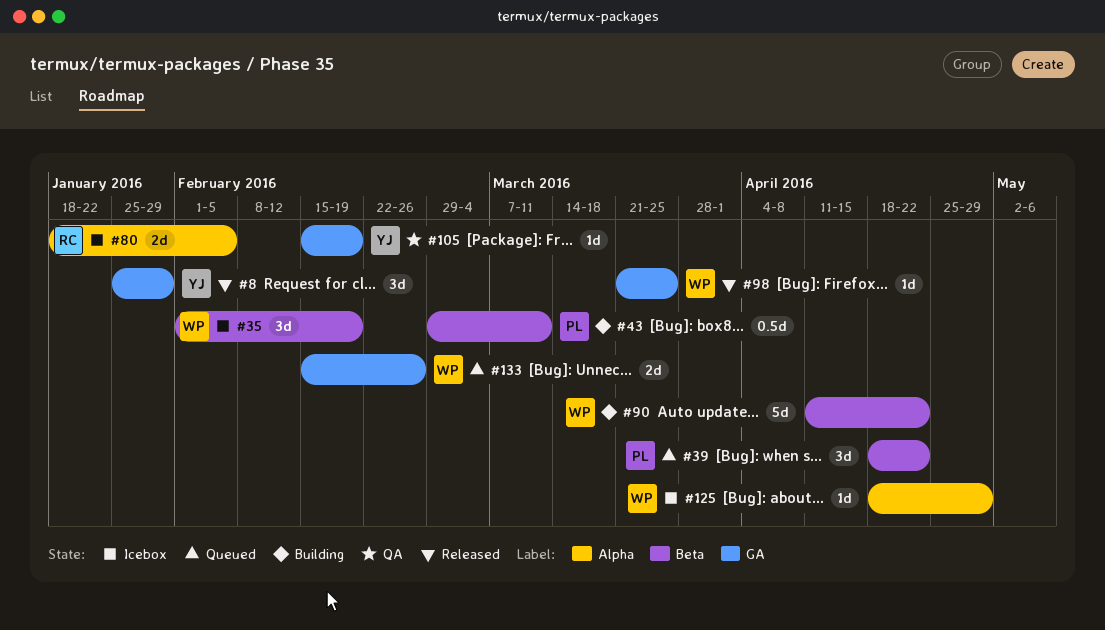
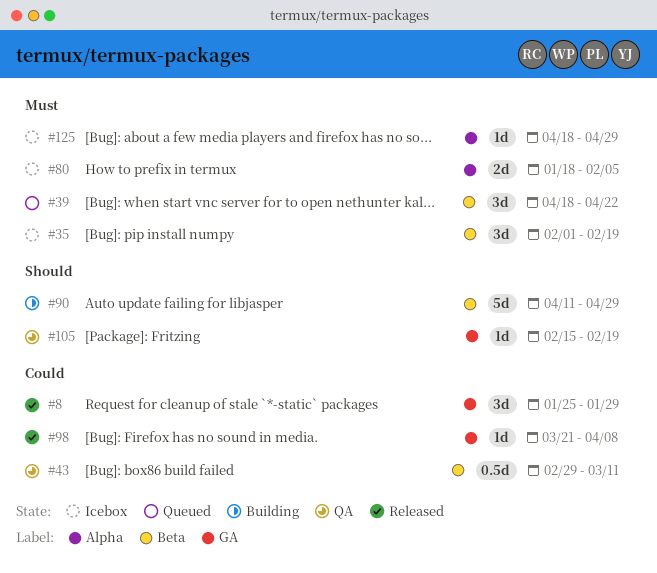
#43, status: Building -> QA
#90, due: Apr 22 -> Apr 29
#98, due: Mar 25 -> Apr 8
#133: present -> none

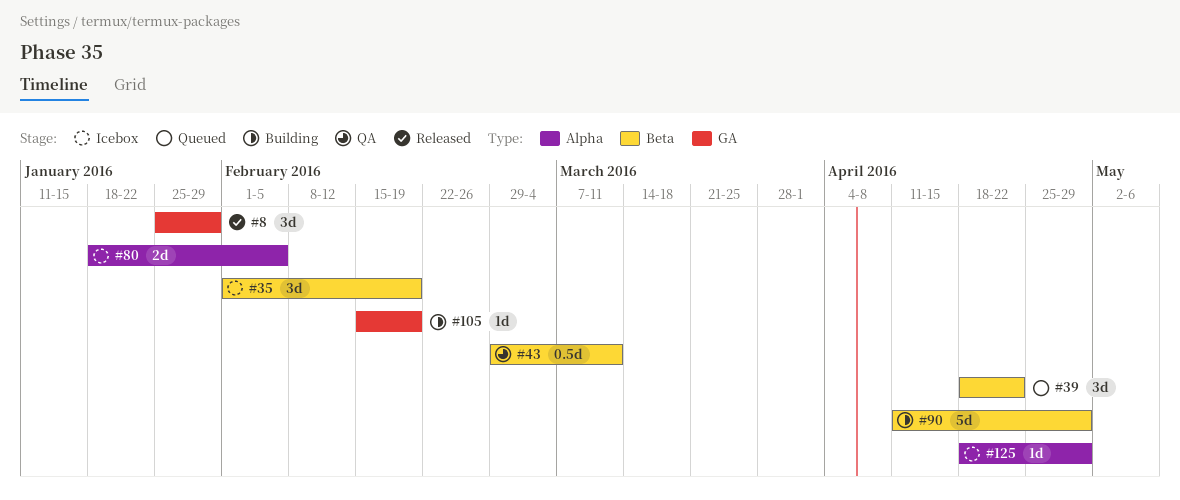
#98: present -> none
#105, status: QA -> Building

